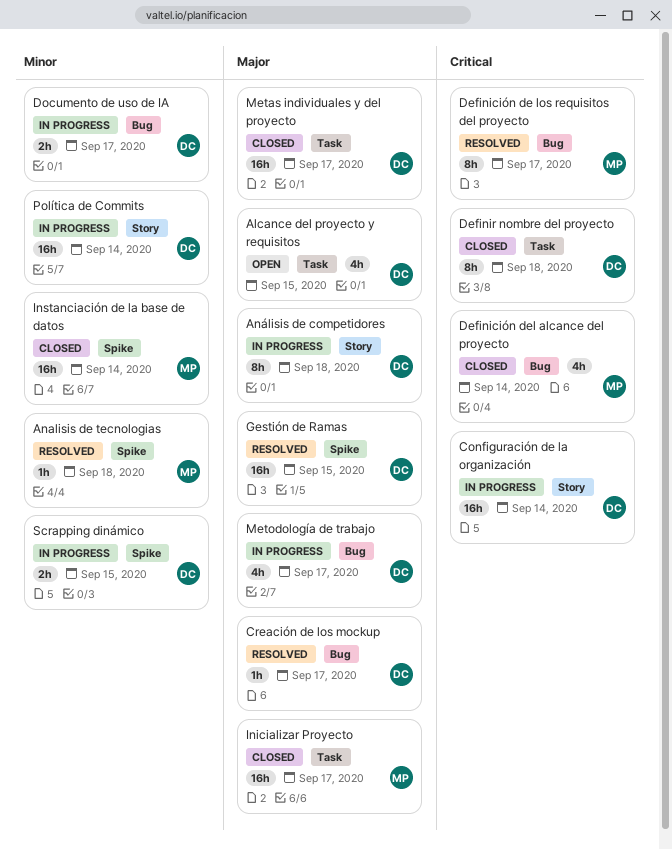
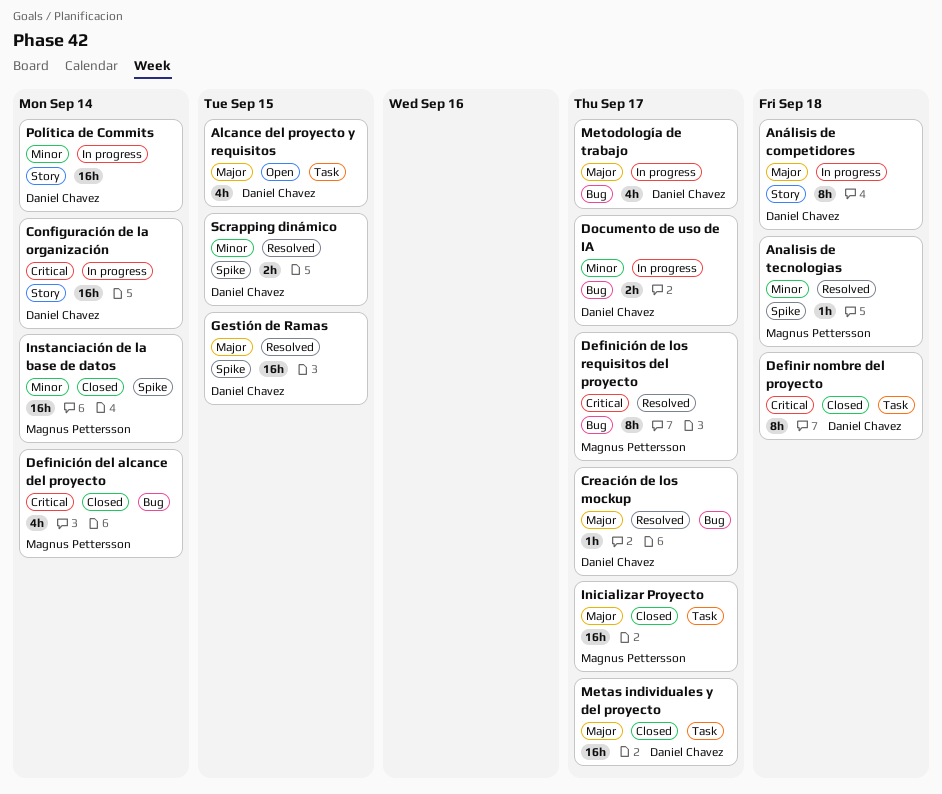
Scrapping dinámico, status: In progress -> Resolved

